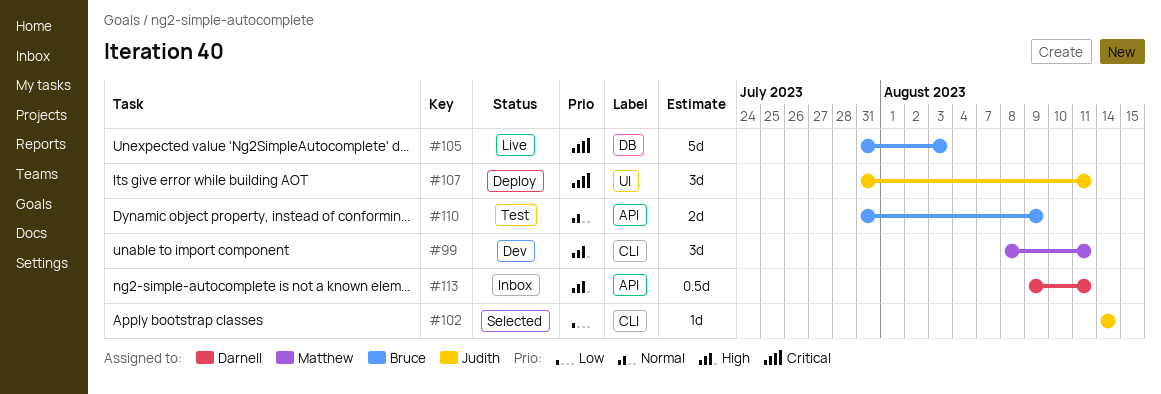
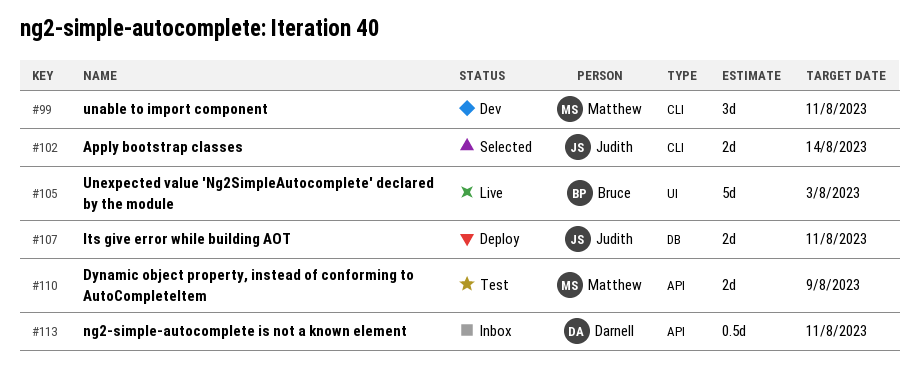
#102, estimate: 1d -> 2d
#105, label: DB -> UI
#107, label: UI -> DB
#107, estimate: 3d -> 2d
#110, owner: Bruce -> Matthew

